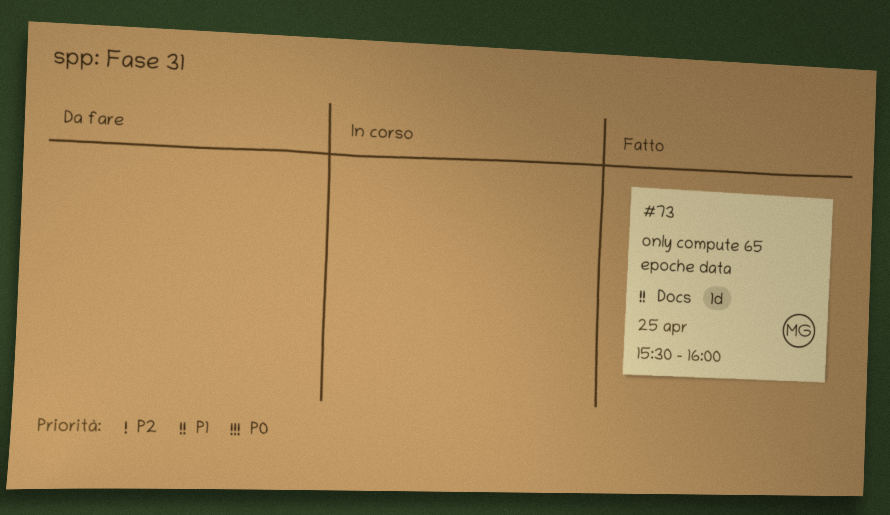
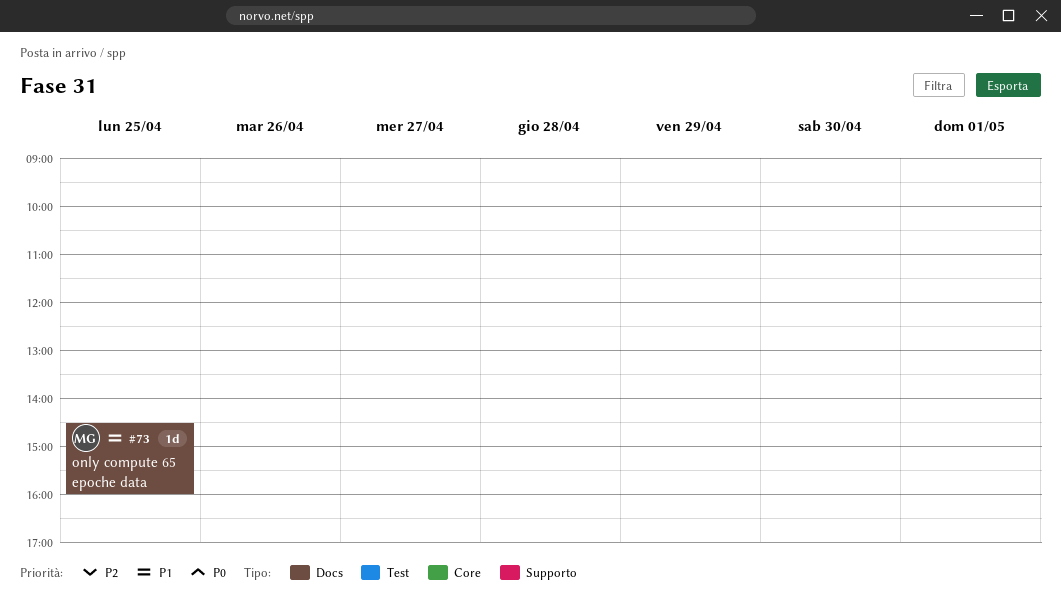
#73, begins: 15:30 -> 14:30

